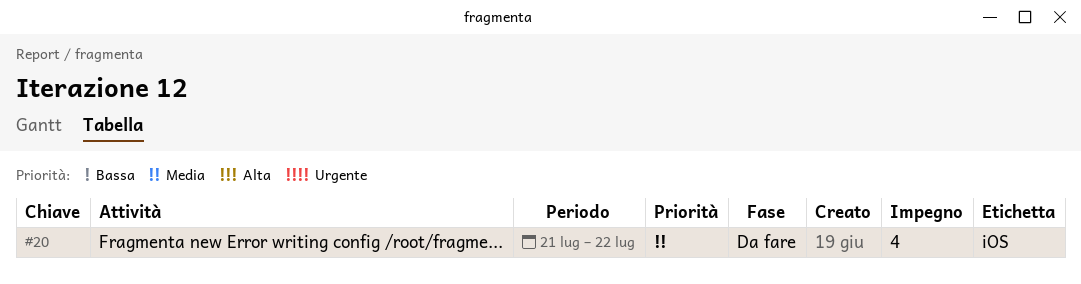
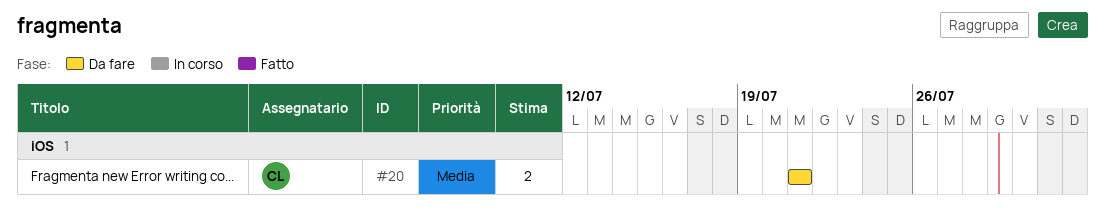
#20, estimate: 4 -> 2
#20, due: Jul 22 -> Jul 21

